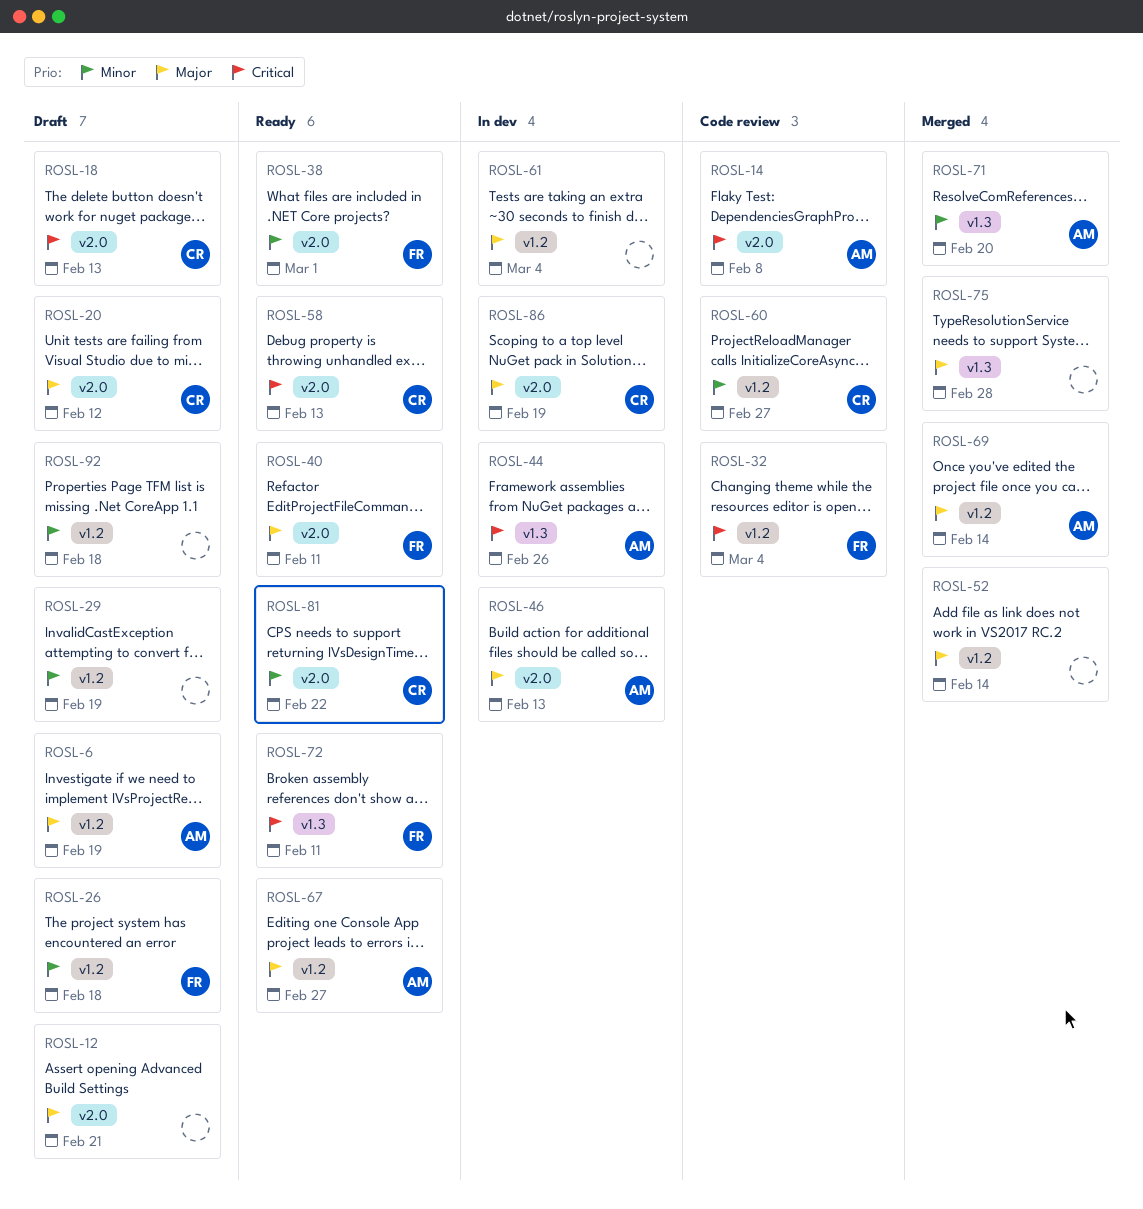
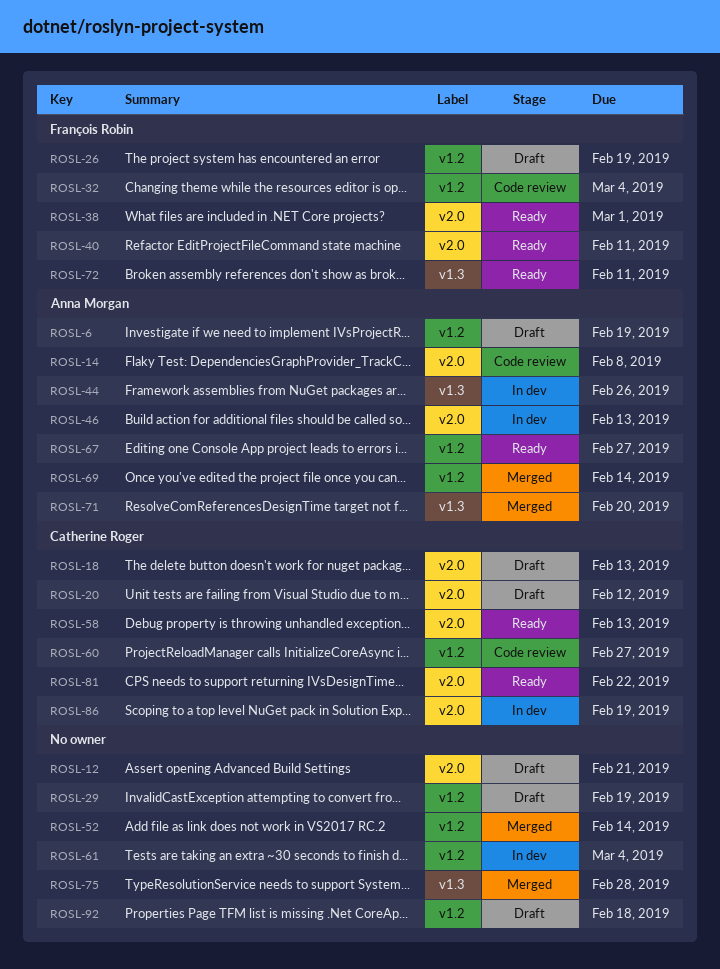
ROSL-26, due: Feb 18 -> Feb 19

